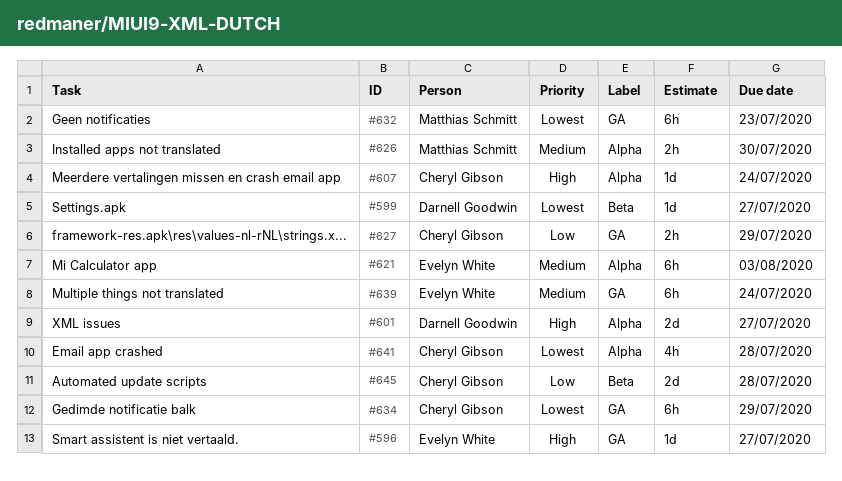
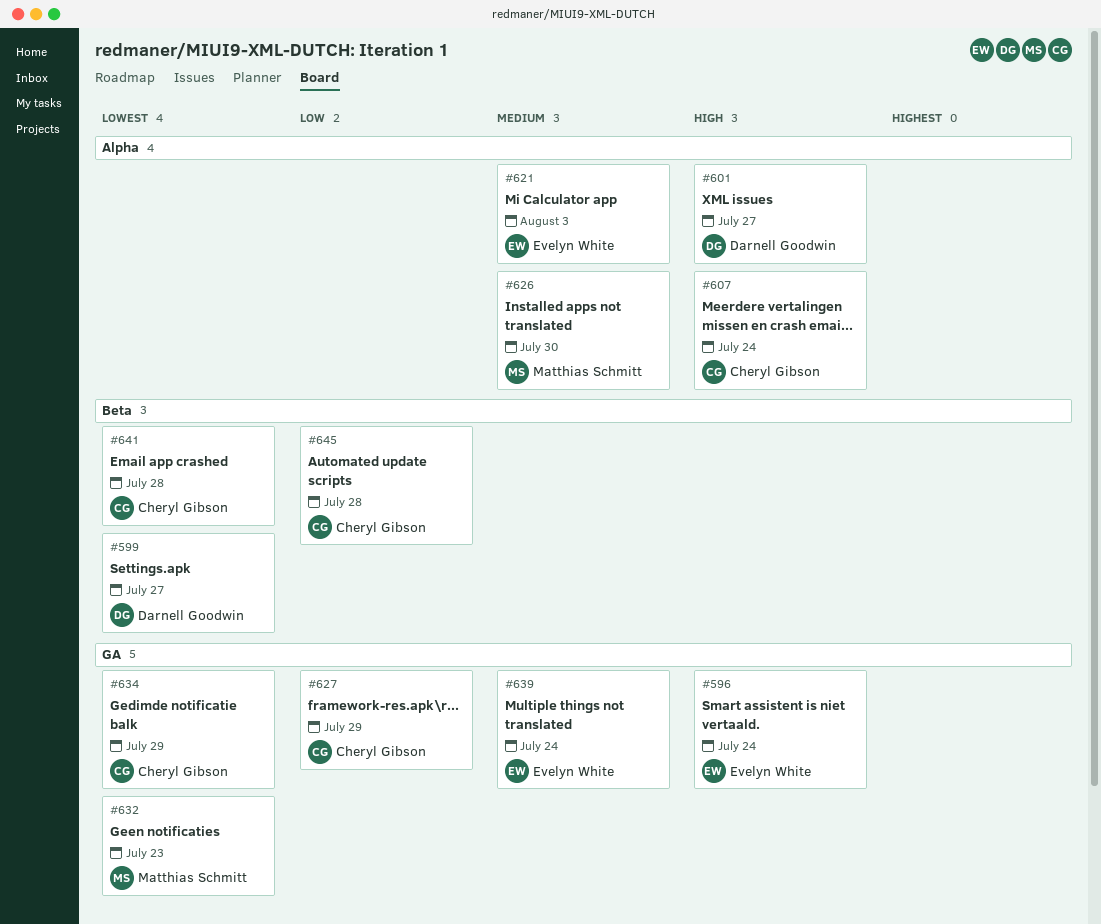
#596, due: Jul 27 -> Jul 24
#641, label: Alpha -> Beta

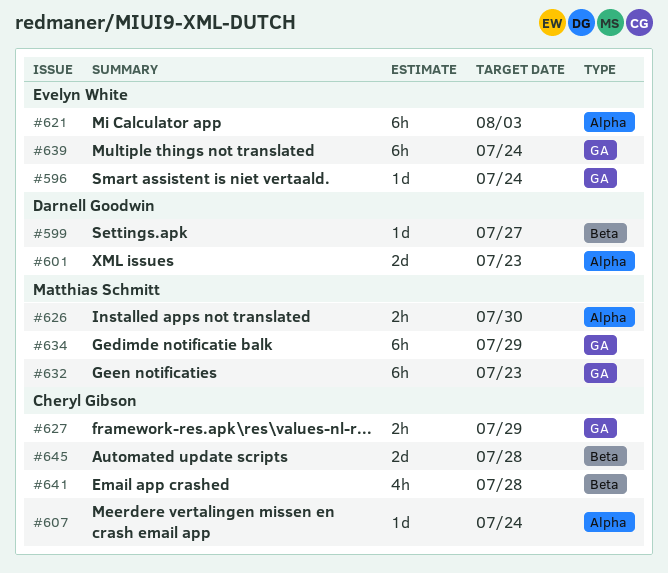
#601, due: Jul 27 -> Jul 23
#634, owner: Cheryl Gibson -> Matthias Schmitt

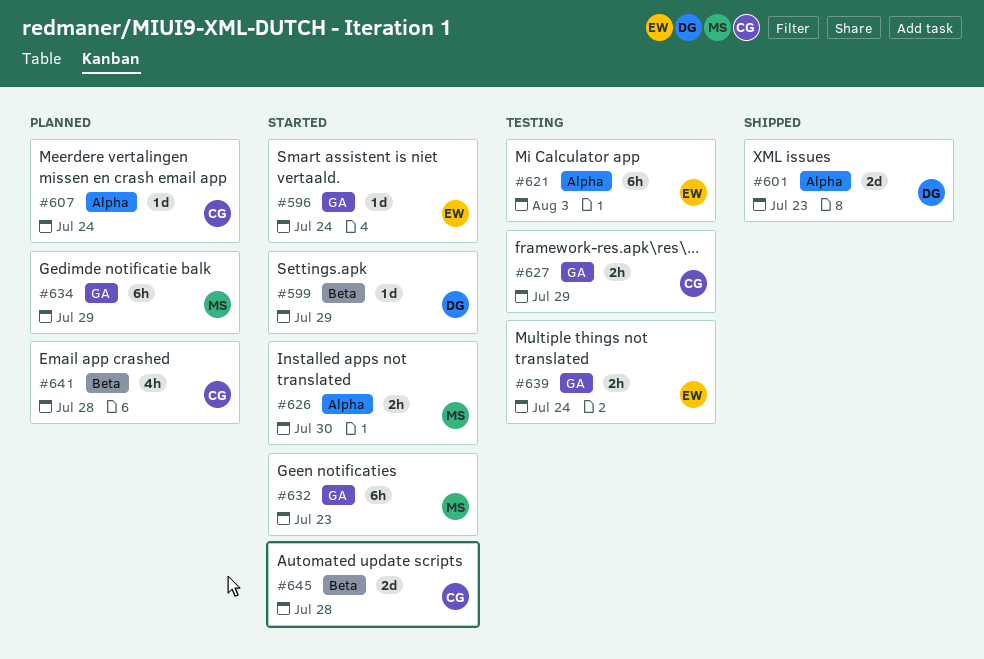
#599, due: Jul 27 -> Jul 29
#639, estimate: 6h -> 2h

